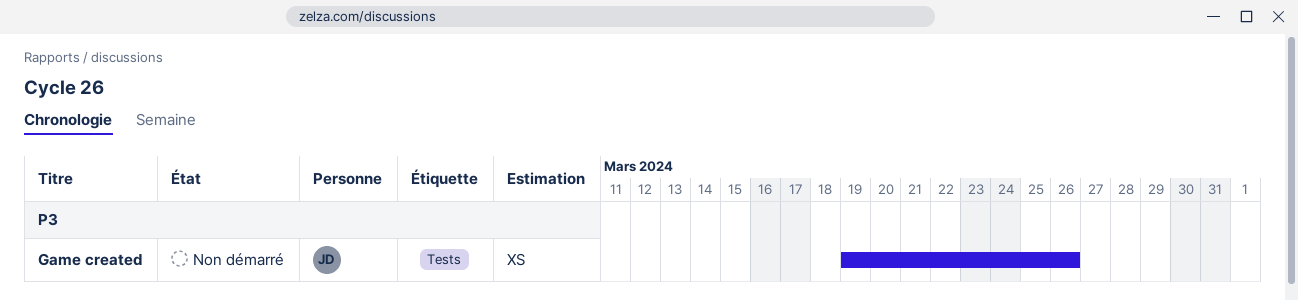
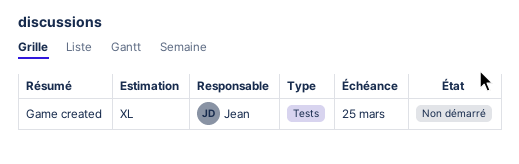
Game created, estimate: XS -> XL
Game created, due: Mar 26 -> Mar 25

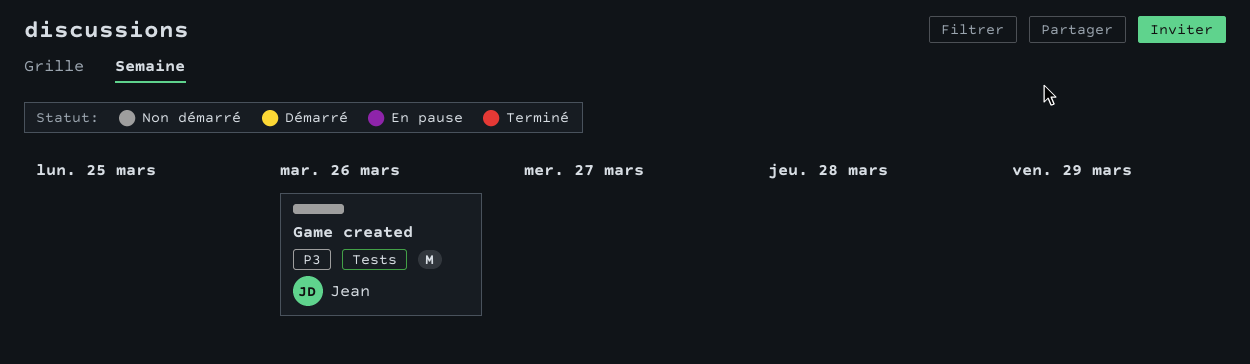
Game created, estimate: XL -> M
Game created, due: Mar 25 -> Mar 26

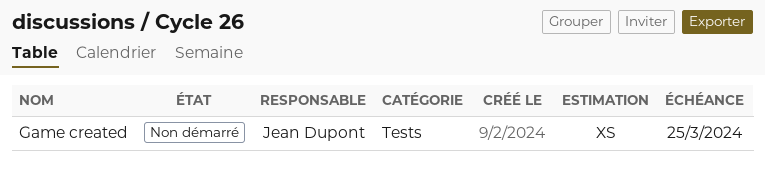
Game created, estimate: M -> XS
Game created, due: Mar 26 -> Mar 25

